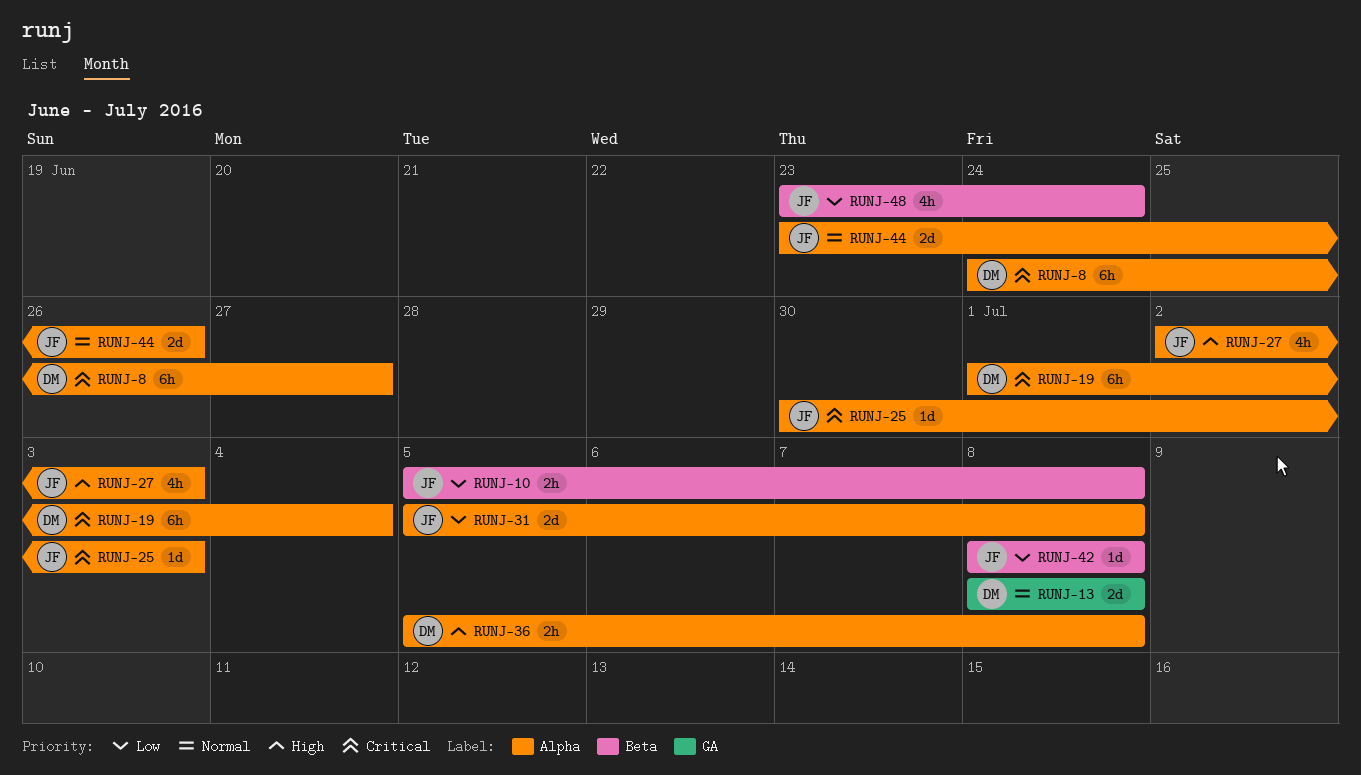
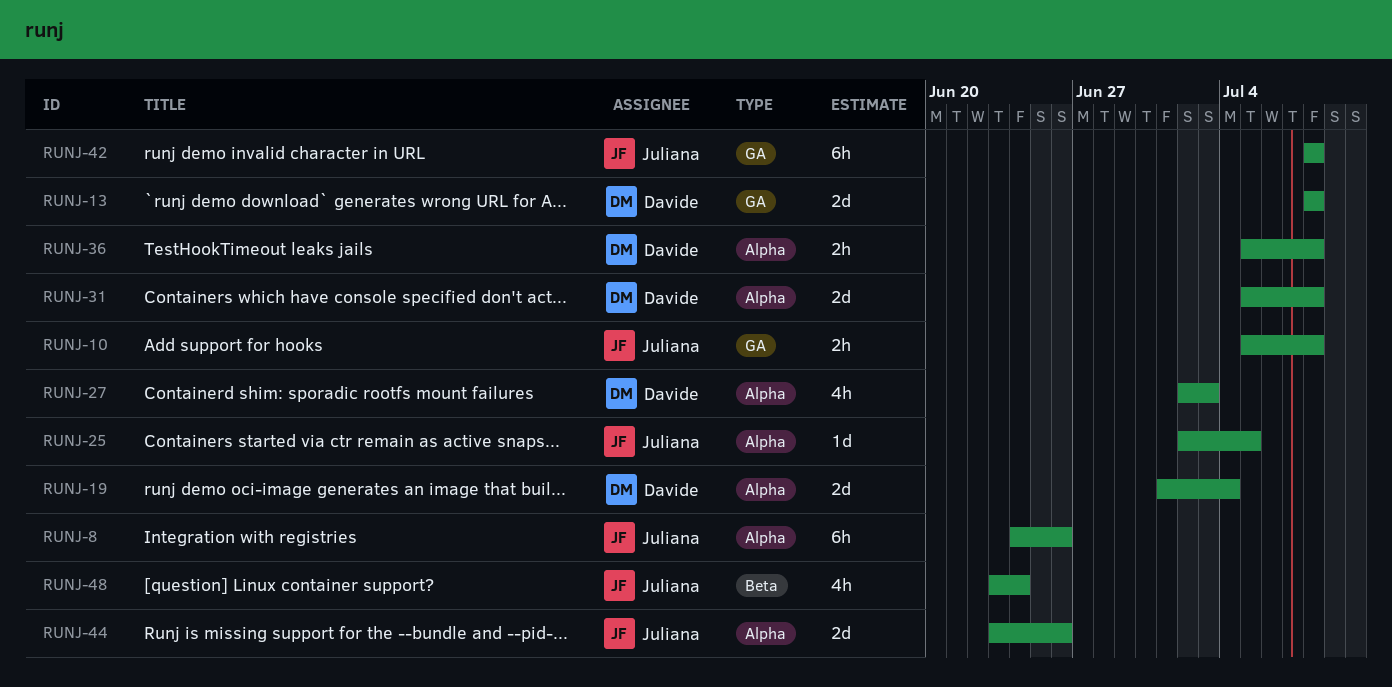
RUNJ-8, owner: Davide -> Juliana
RUNJ-8, due: Jun 27 -> Jun 26
RUNJ-10, label: Beta -> GA
RUNJ-19, estimate: 6h -> 2d
RUNJ-25, start: Jun 30 -> Jul 2
RUNJ-25, due: Jul 3 -> Jul 5
RUNJ-27, owner: Juliana -> Davide
RUNJ-31, owner: Juliana -> Davide
RUNJ-42, label: Beta -> GA
RUNJ-42, estimate: 1d -> 6h

